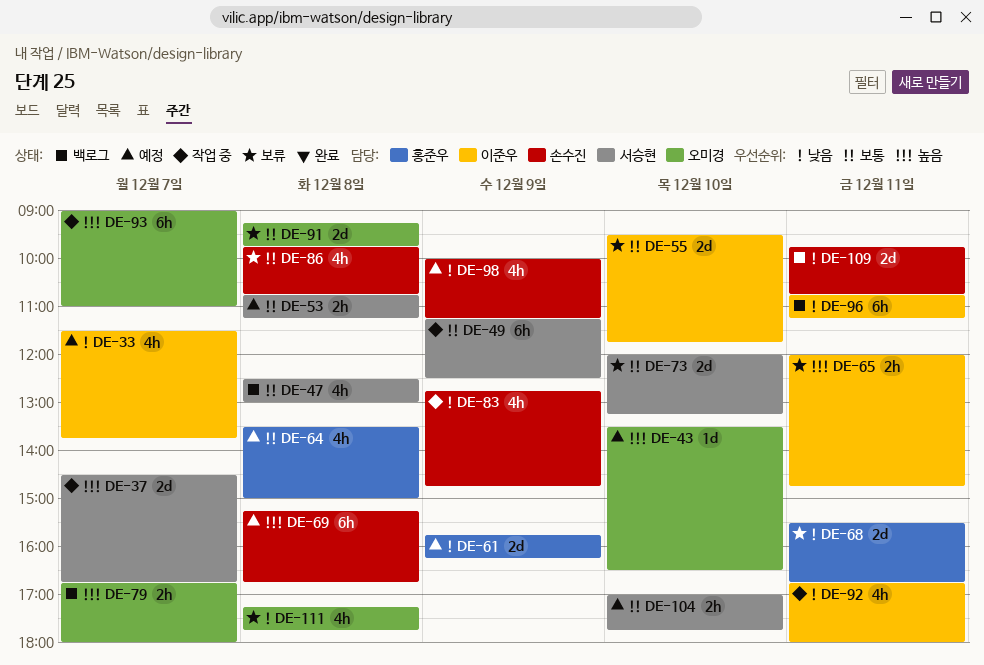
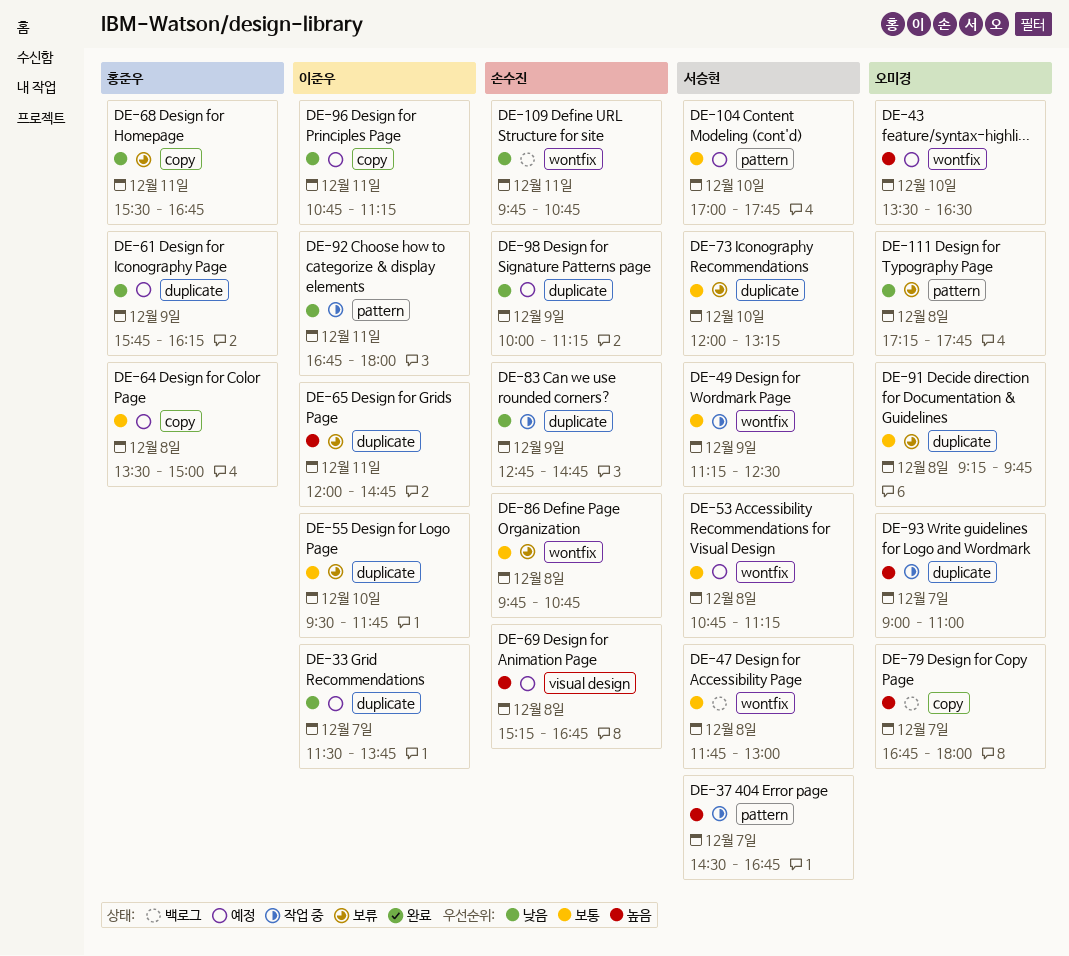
DE-47, begins: 12:30 -> 11:45
DE-96, status: 백로그 -> 예정

